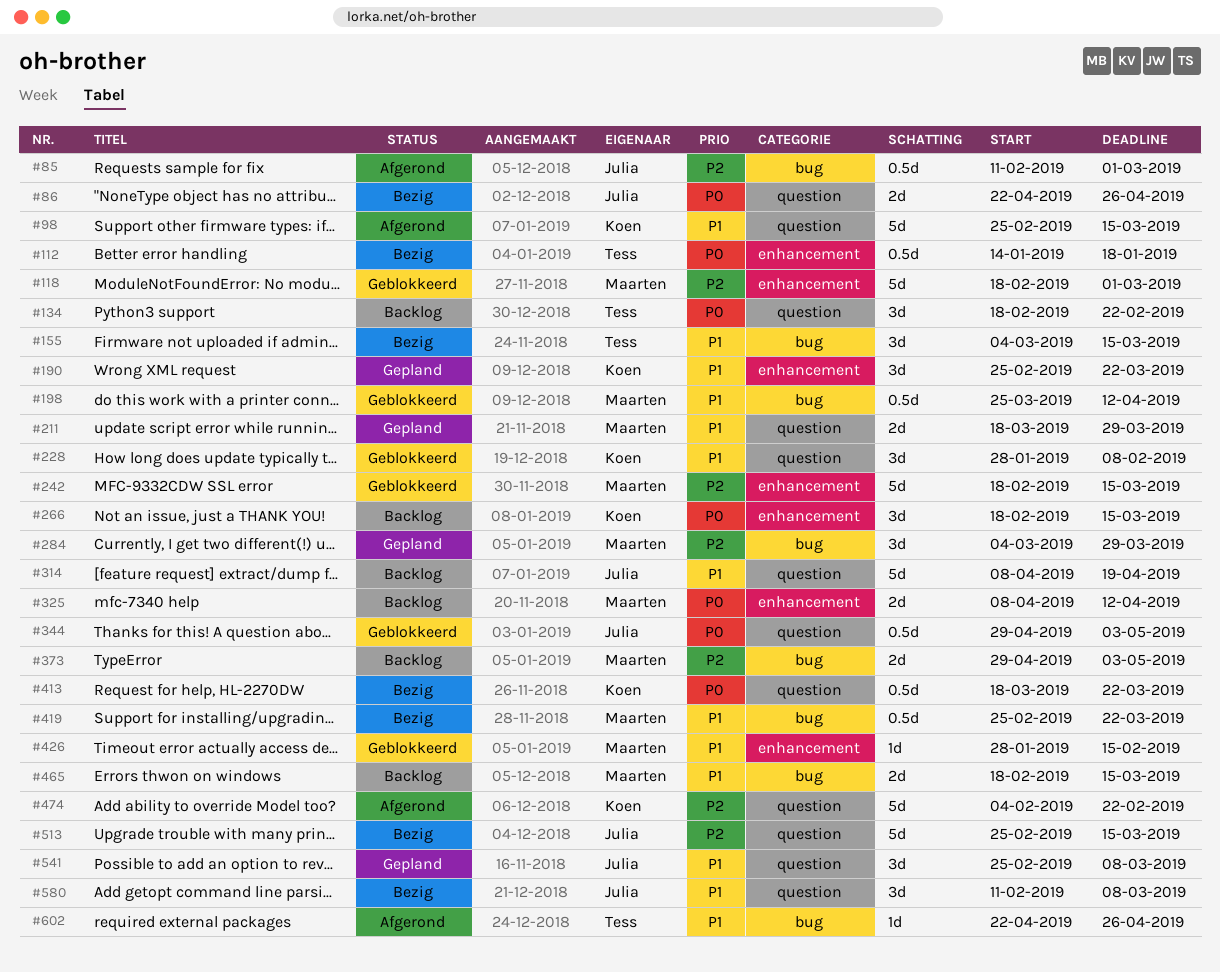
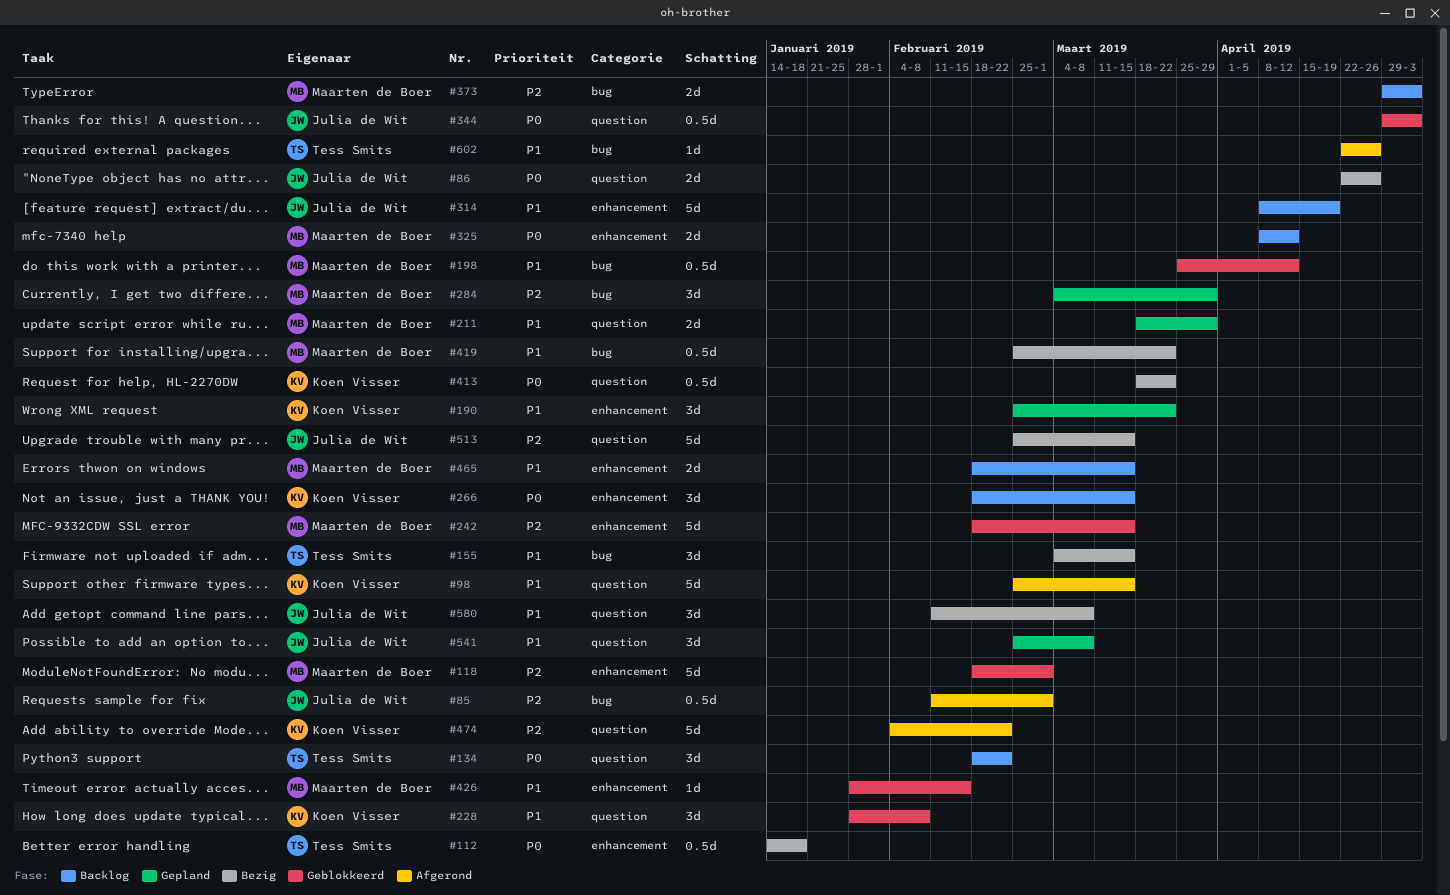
#314, label: question -> enhancement
#465, label: bug -> enhancement

